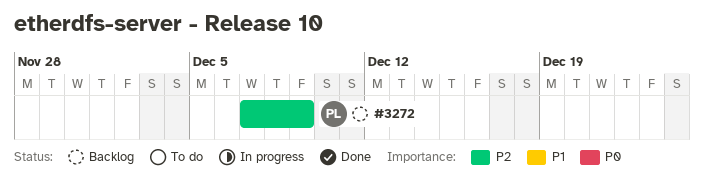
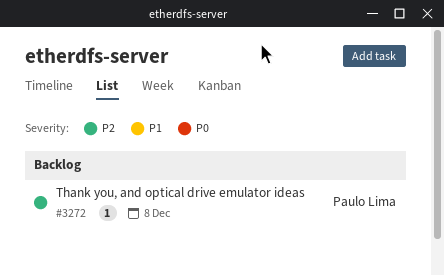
#3272, due: Dec 9 -> Dec 8

